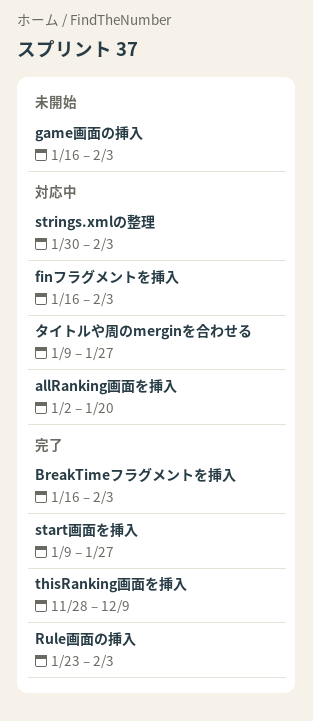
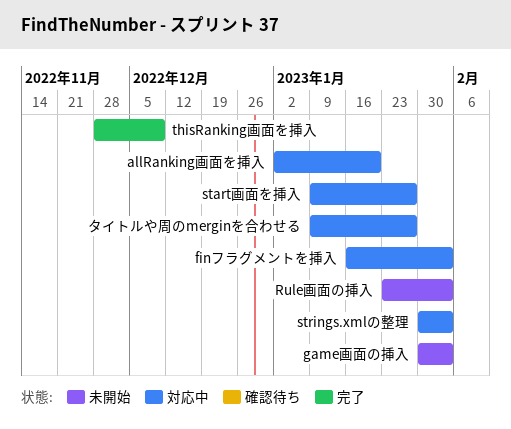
BreakTimeフラグメントを挿入: present -> none
game画面の挿入, start: Jan 16 -> Jan 30
Rule画面の挿入, status: 完了 -> 未開始
start画面を挿入, status: 完了 -> 対応中

